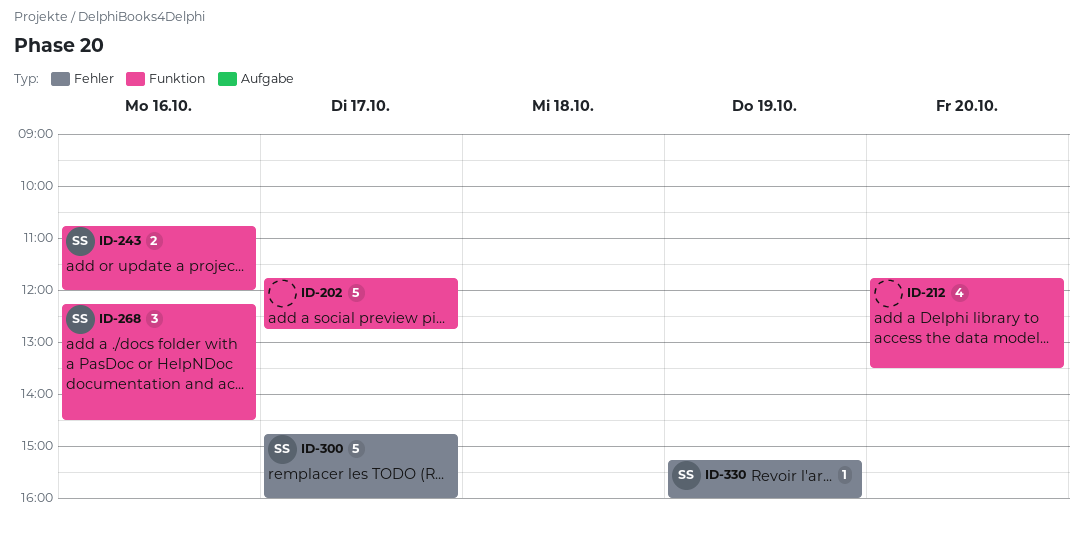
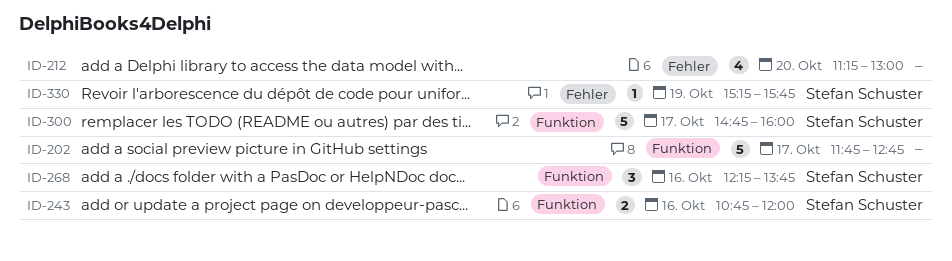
ID-212, label: Funktion -> Fehler
ID-212, begins: 11:45 -> 11:15
ID-212, ends: 13:30 -> 13:00
ID-268, ends: 14:30 -> 13:45
ID-300, label: Fehler -> Funktion
ID-330, ends: 16:00 -> 15:45

